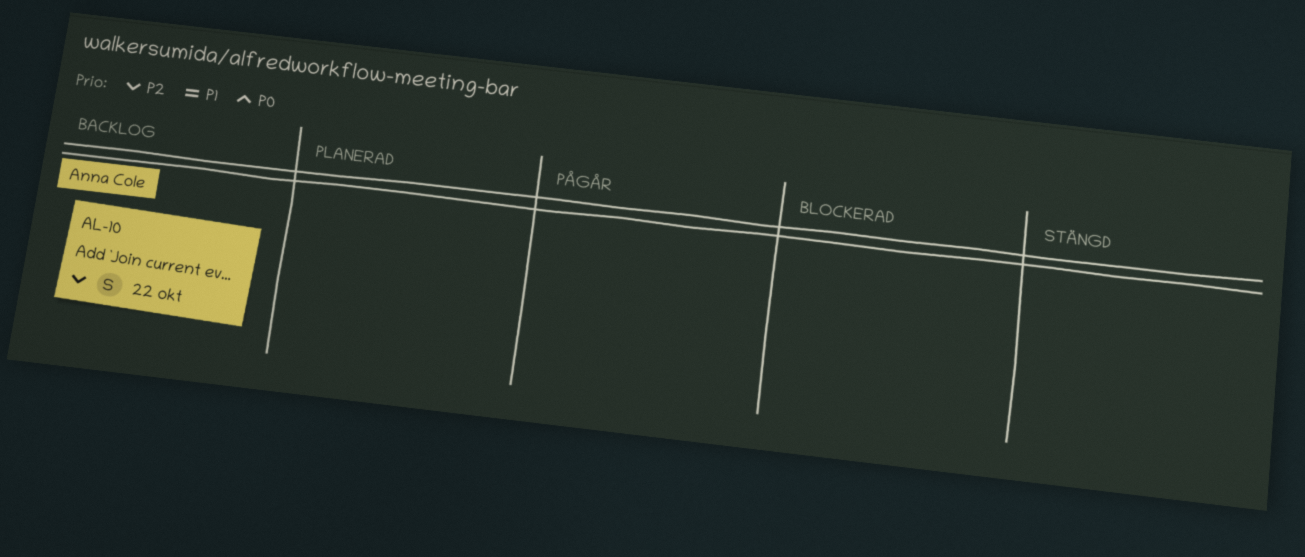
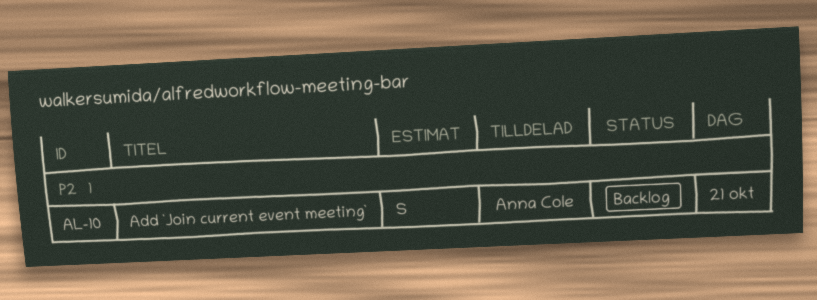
AL-10, day: Oct 22 -> Oct 21

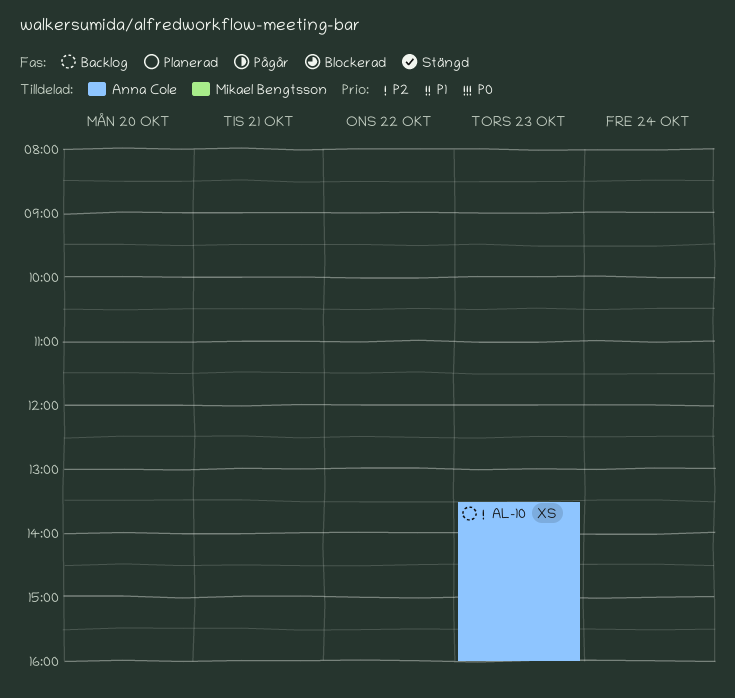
AL-10, estimate: S -> XS
AL-10, day: Oct 21 -> Oct 23

